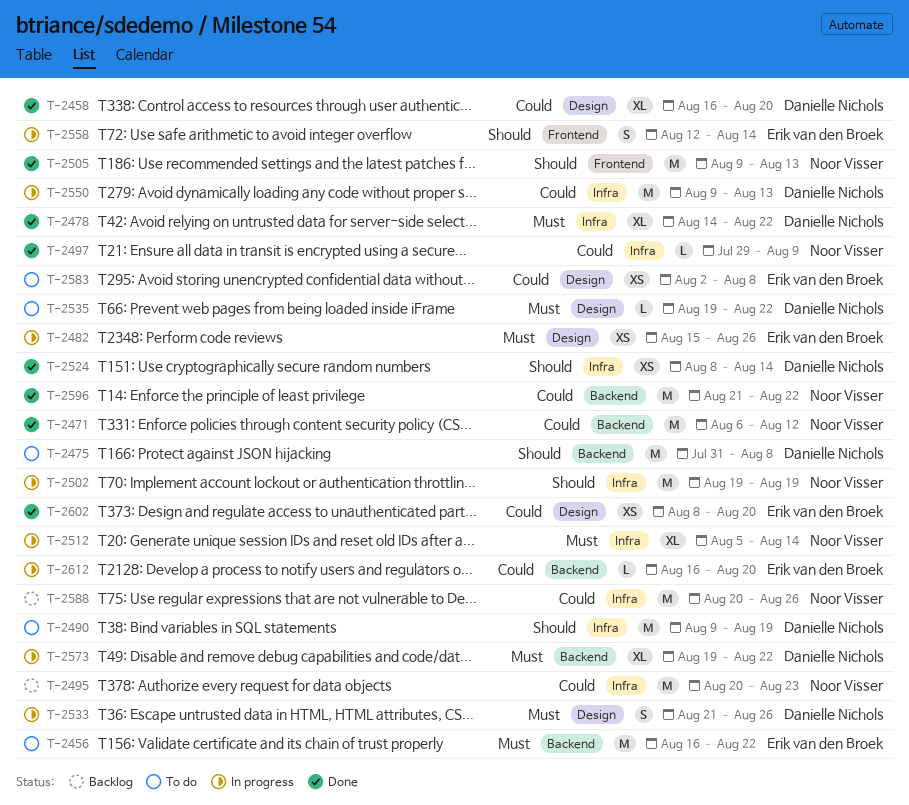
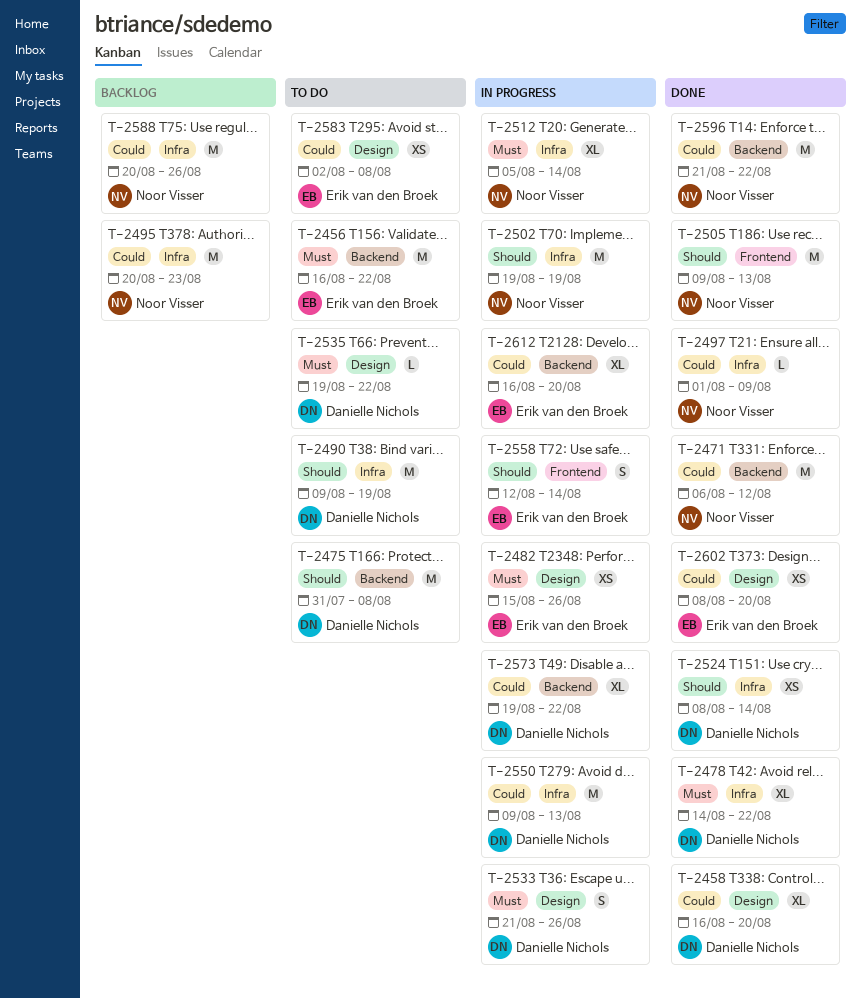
T-2497, start: Jul 29 -> Aug 1
T-2573, priority: Must -> Could
T-2612, estimate: L -> XL

